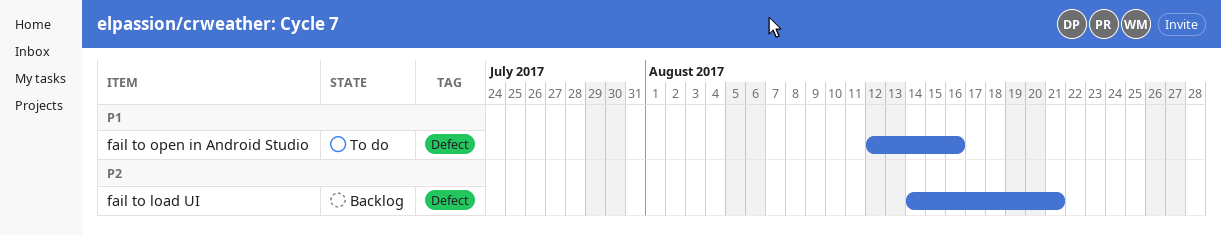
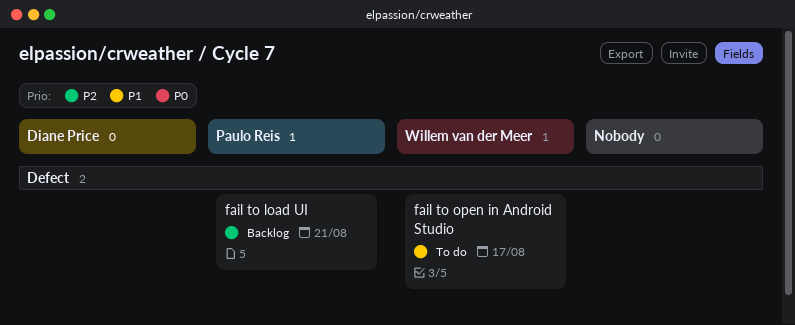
fail to open in Android Studio, due: Aug 16 -> Aug 17

